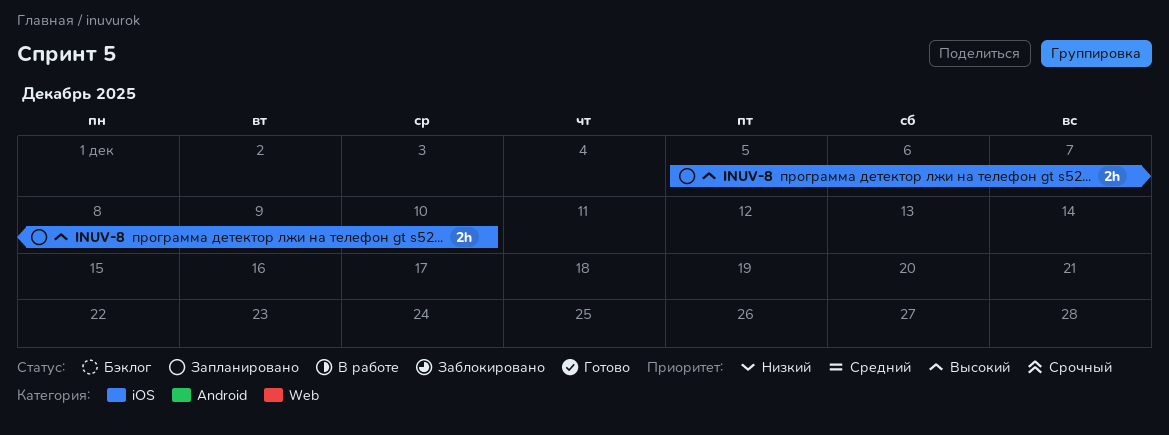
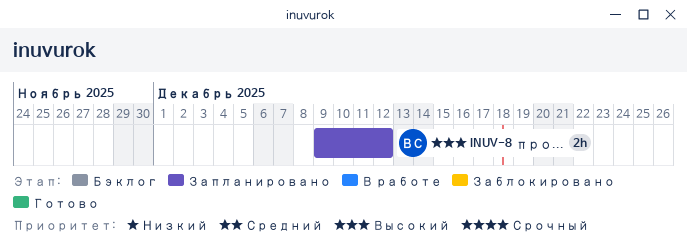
INUV-8, start: Dec 5 -> Dec 9
INUV-8, due: Dec 10 -> Dec 12

